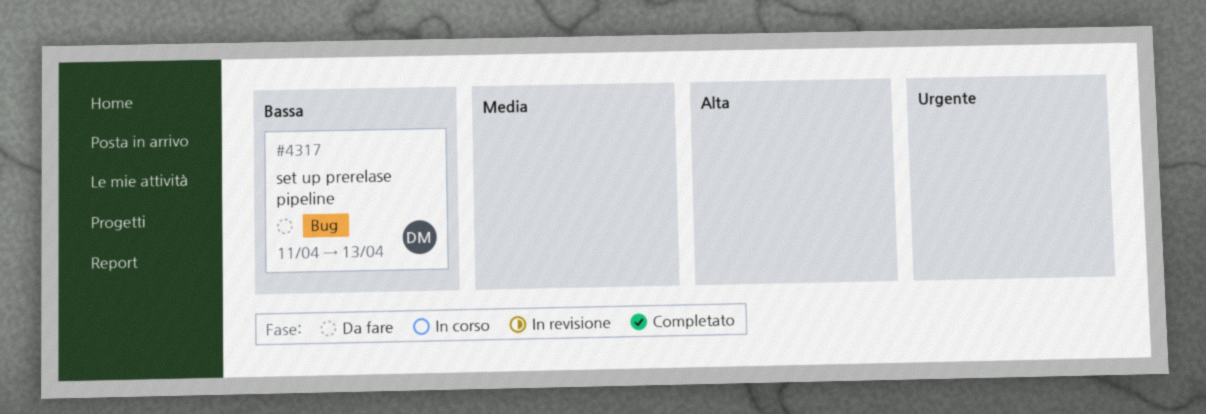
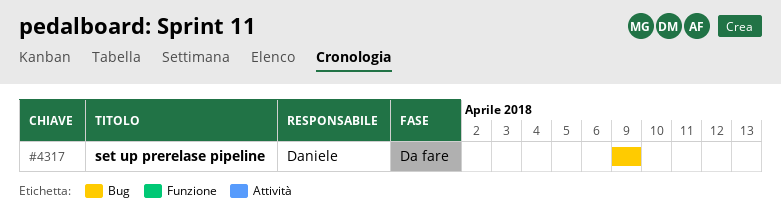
#4317, start: Apr 11 -> Apr 9
#4317, due: Apr 13 -> Apr 9

